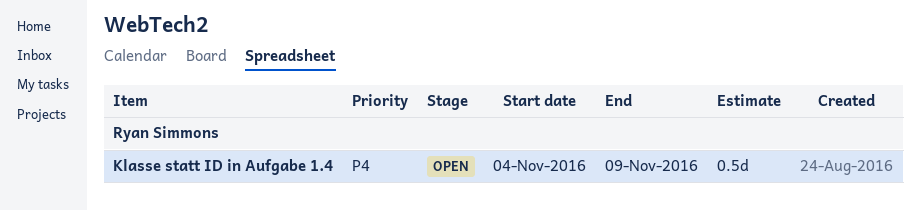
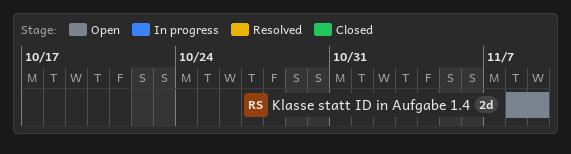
Klasse statt ID in Aufgabe 1.4, estimate: 0.5d -> 2d
Klasse statt ID in Aufgabe 1.4, start: Nov 4 -> Nov 8

